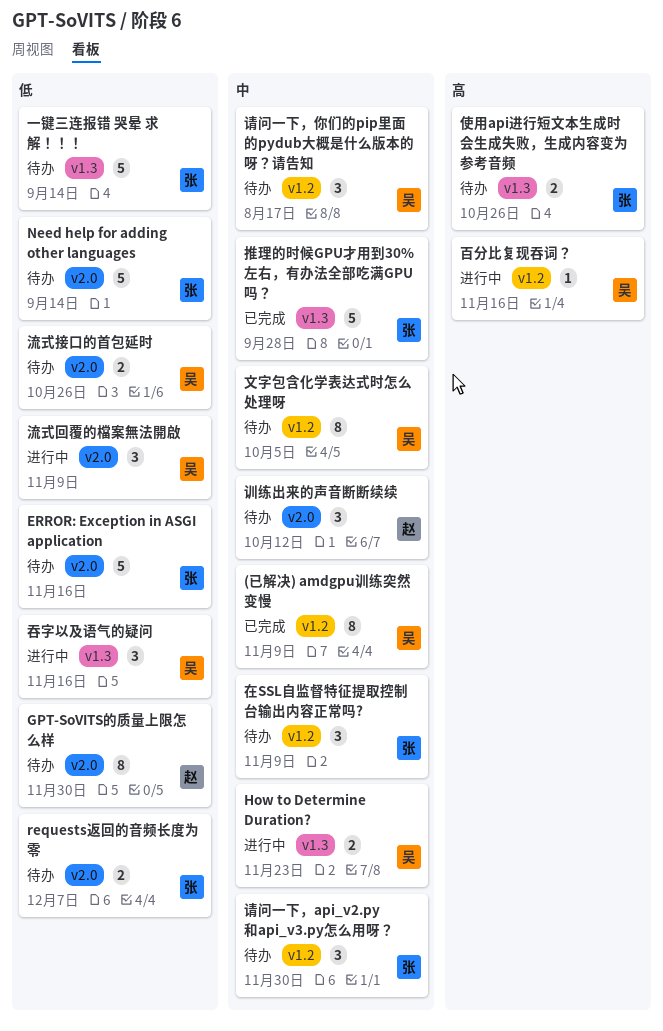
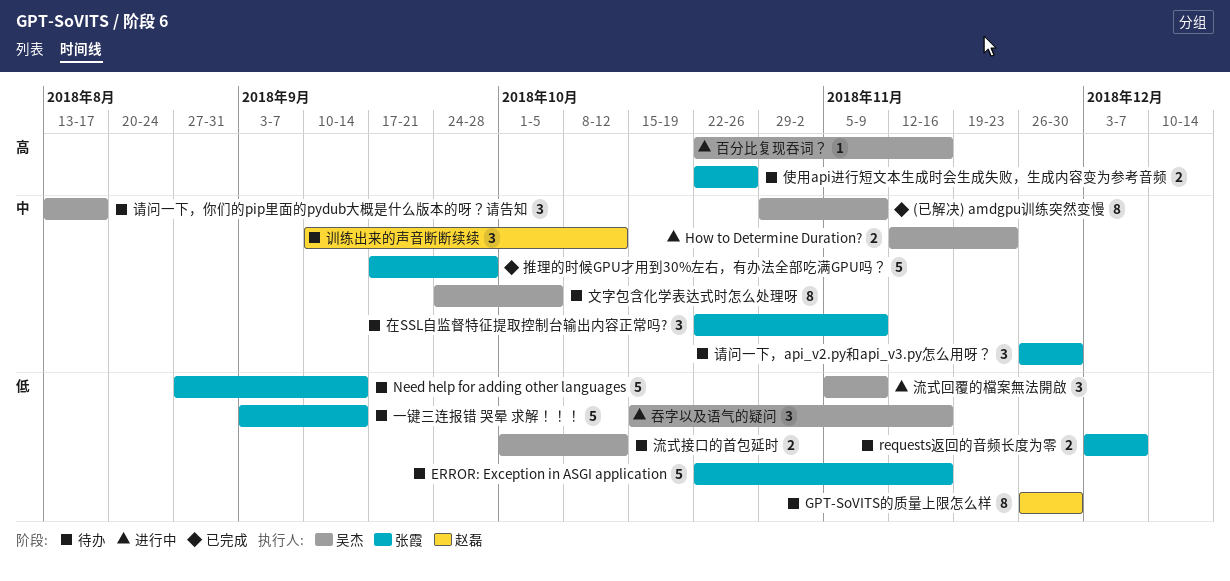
流式接口的首包延时, due: Oct 26 -> Oct 12

